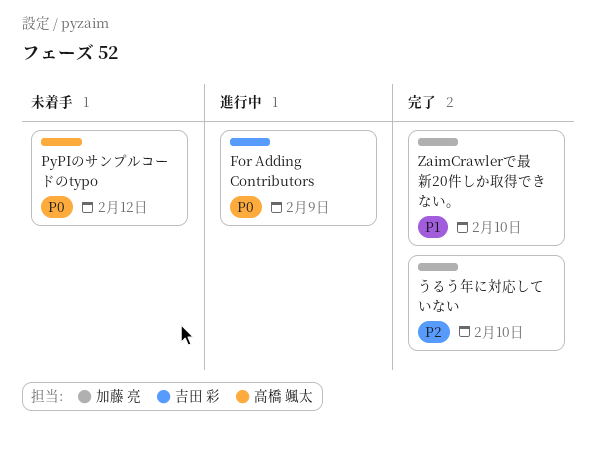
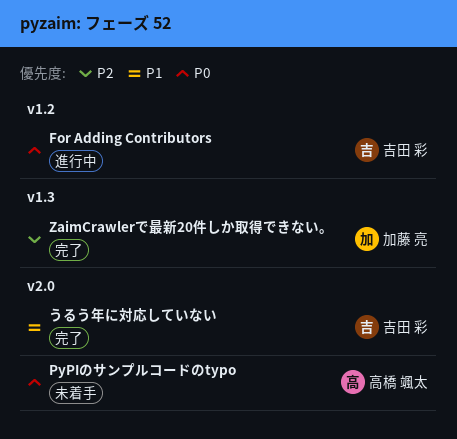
ZaimCrawlerで最新20件しか取得できない。, priority: P1 -> P2
うるう年に対応していない, owner: 加藤 亮 -> 吉田 彩
うるう年に対応していない, priority: P2 -> P1

